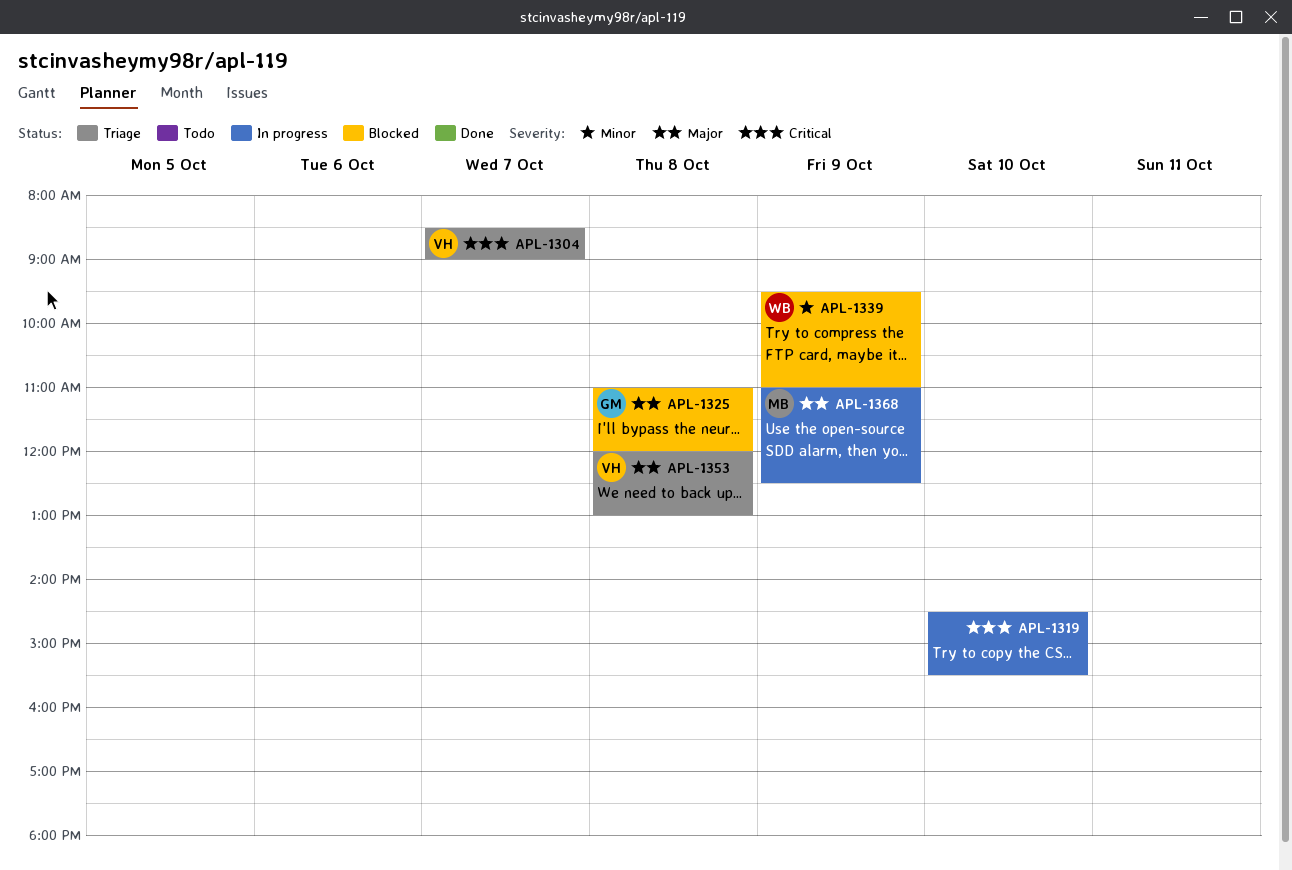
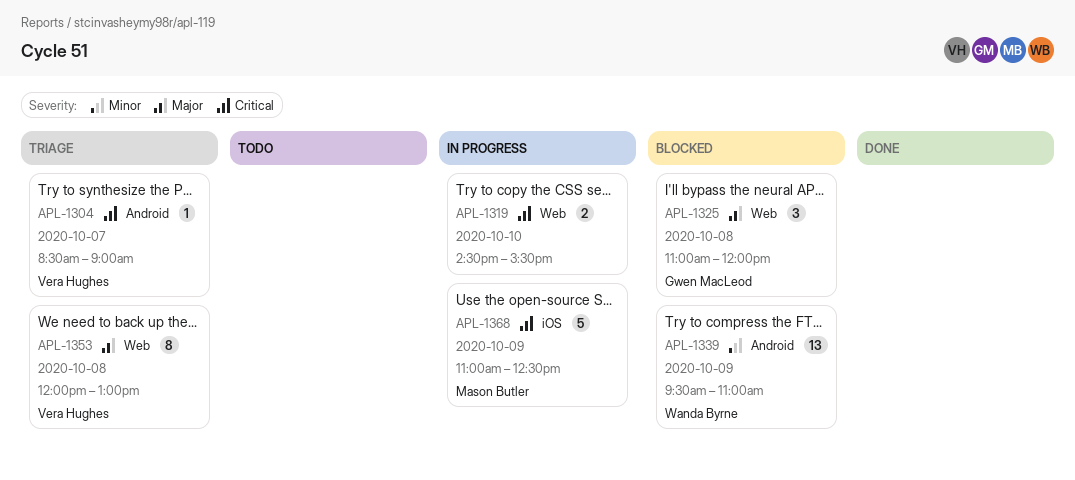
APL-1368, priority: Major -> Critical

